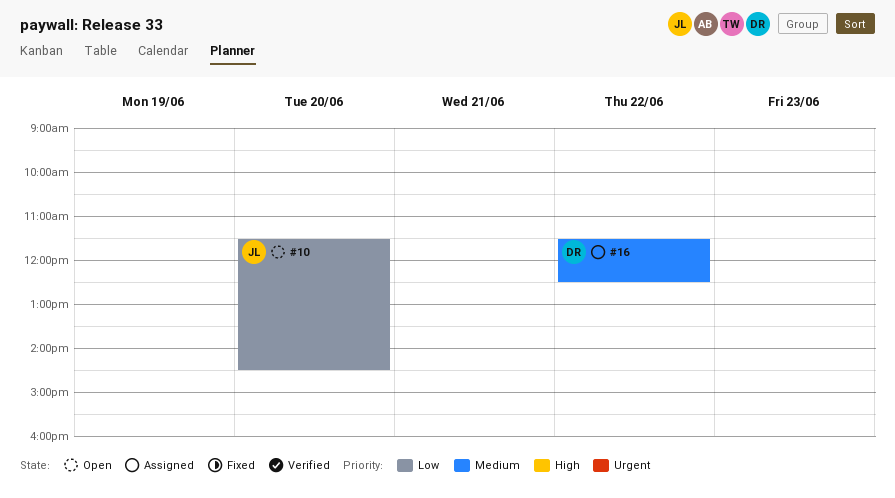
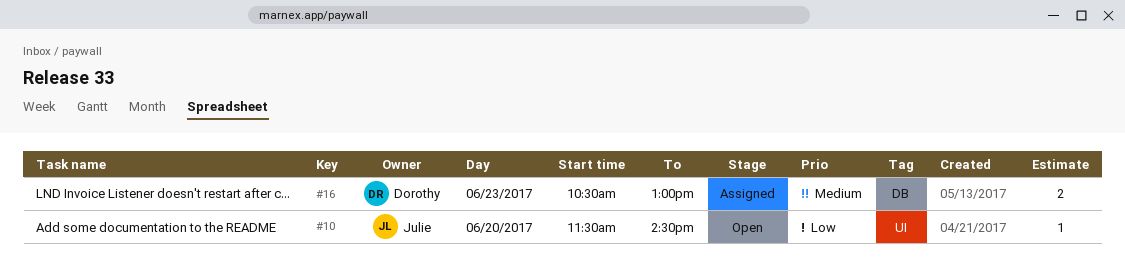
#16, day: Jun 22 -> Jun 23
#16, begins: 11:30 -> 10:30
#16, ends: 12:30 -> 13:00

